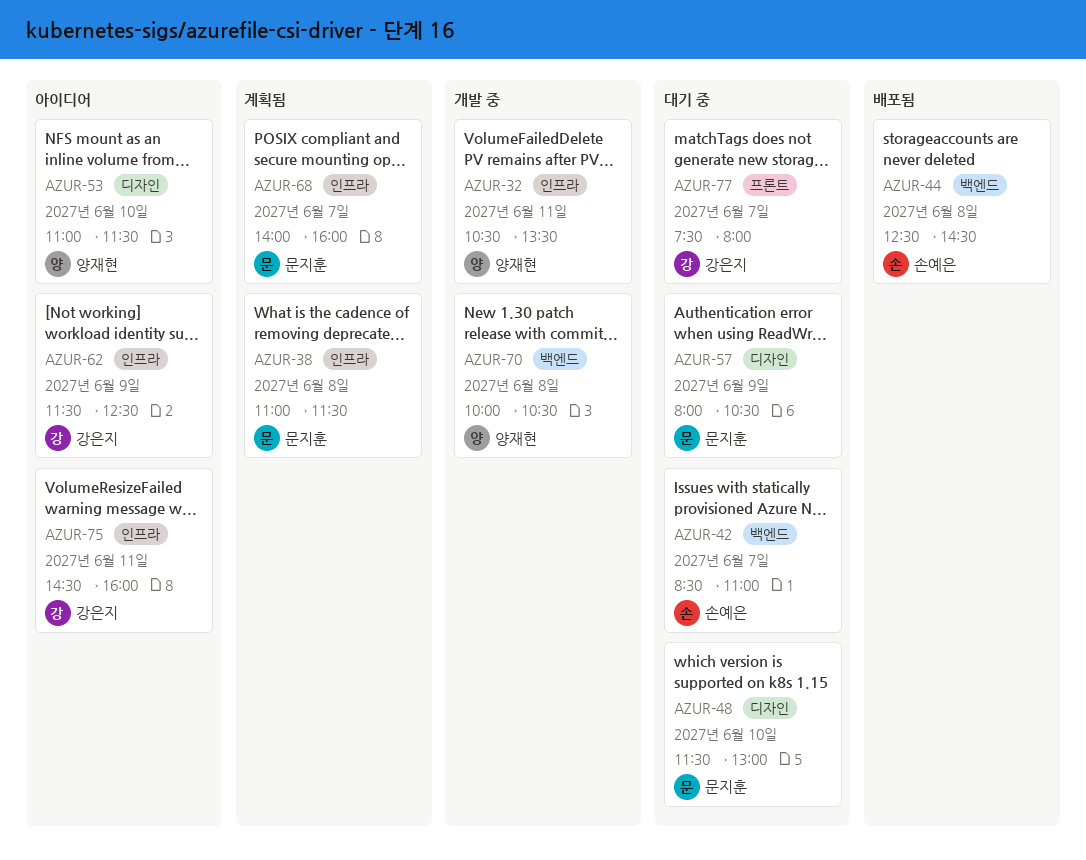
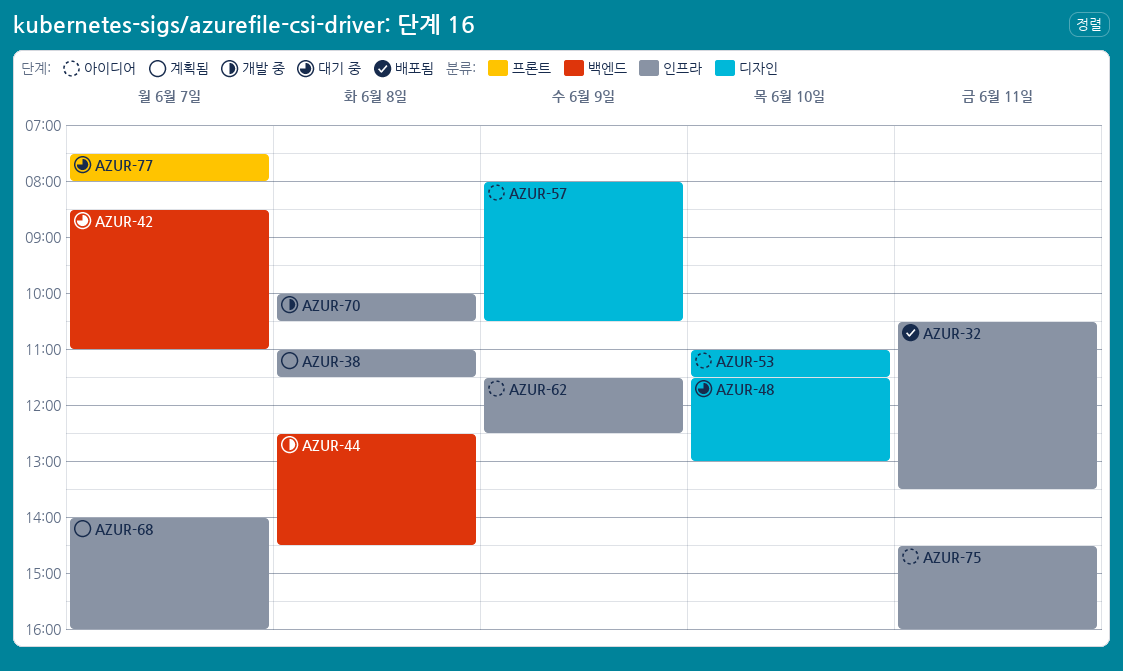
AZUR-32, status: 개발 중 -> 배포됨
AZUR-44, status: 배포됨 -> 개발 중
AZUR-57, status: 대기 중 -> 아이디어
AZUR-70, label: 백엔드 -> 인프라

